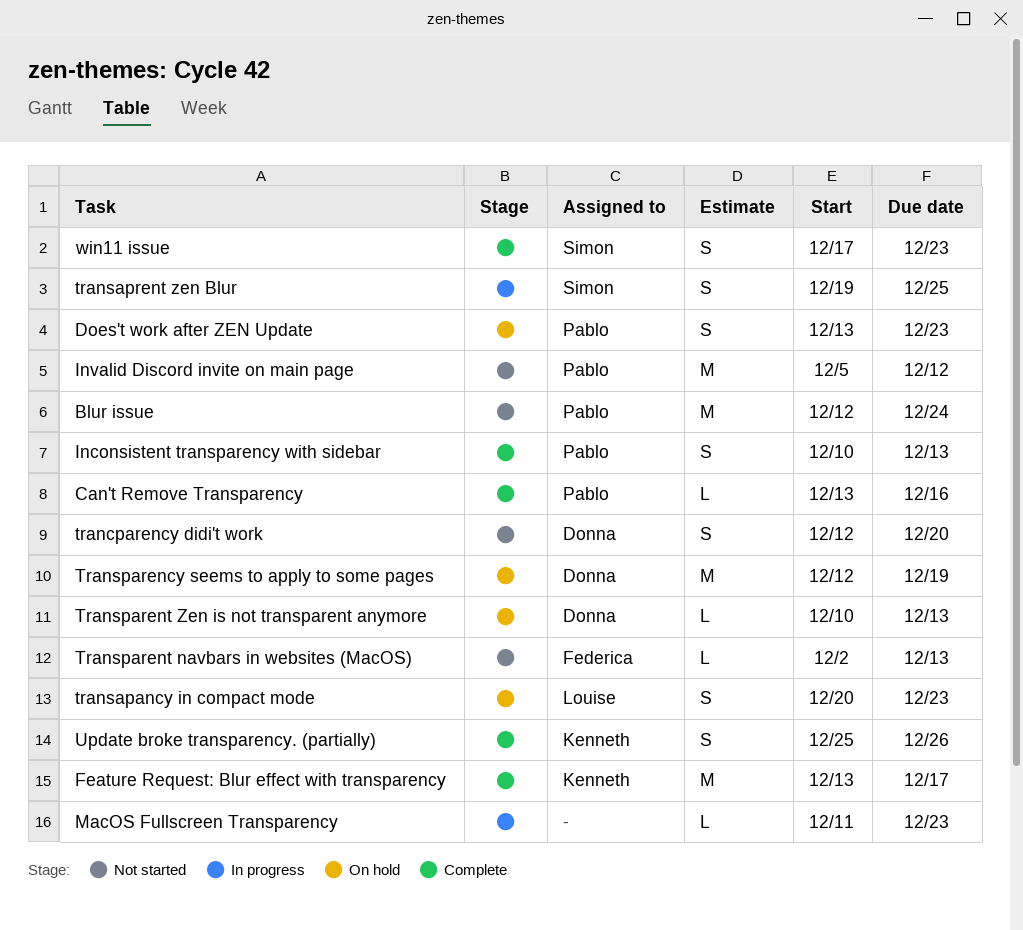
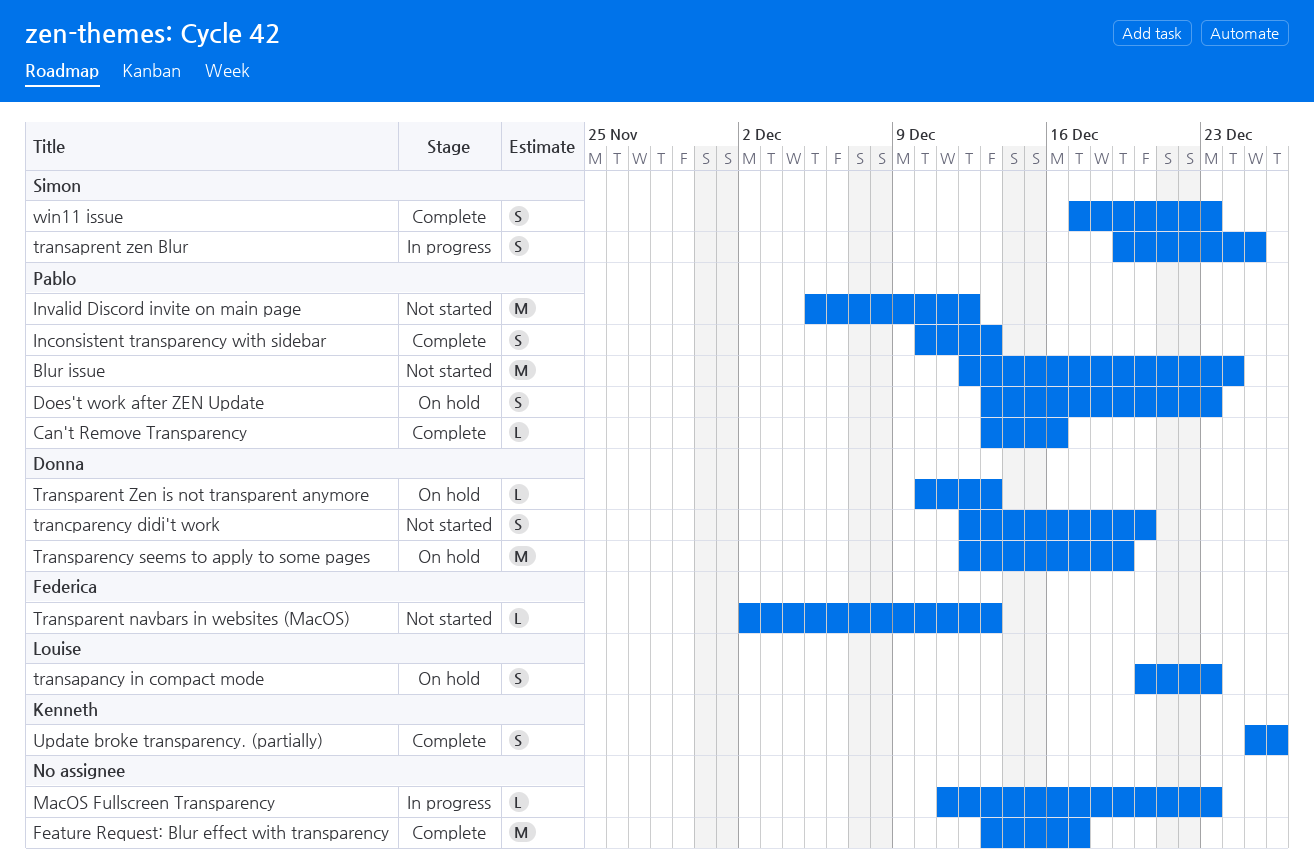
Feature Request: Blur effect with transparency, owner: Kenneth -> none

